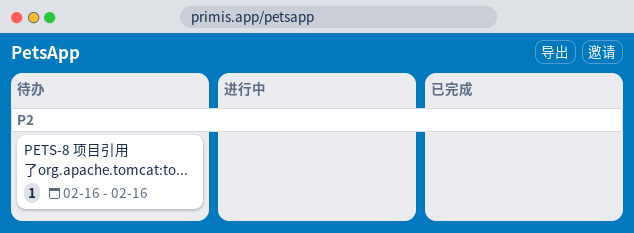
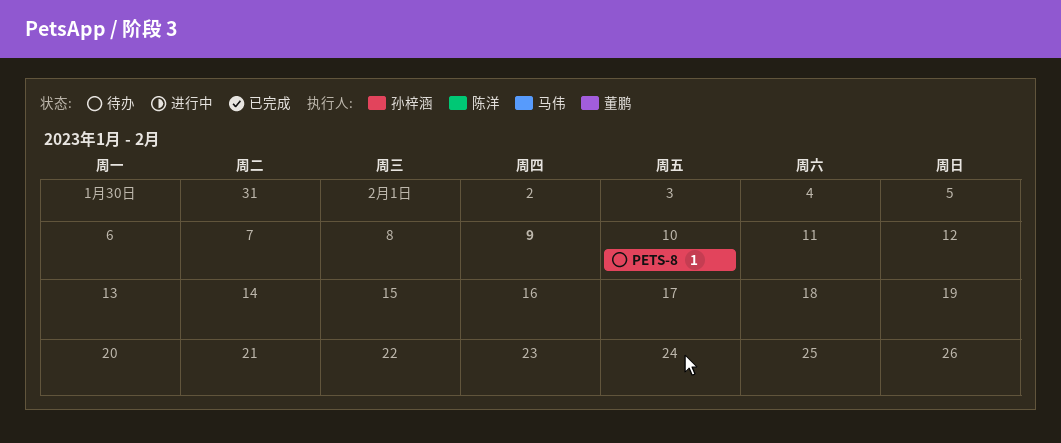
PETS-8, start: Feb 16 -> Feb 10
PETS-8, due: Feb 16 -> Feb 10

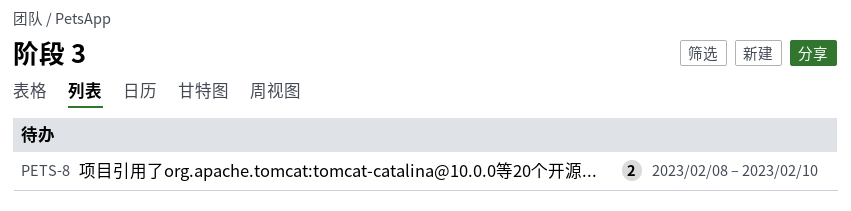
PETS-8, estimate: 1 -> 2
PETS-8, start: Feb 10 -> Feb 8

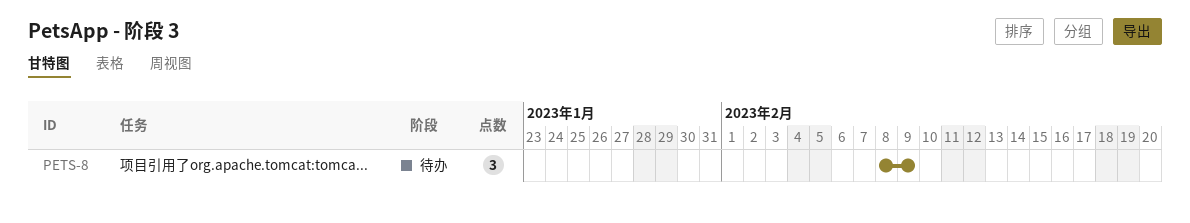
PETS-8, estimate: 2 -> 3
PETS-8, due: Feb 10 -> Feb 9

